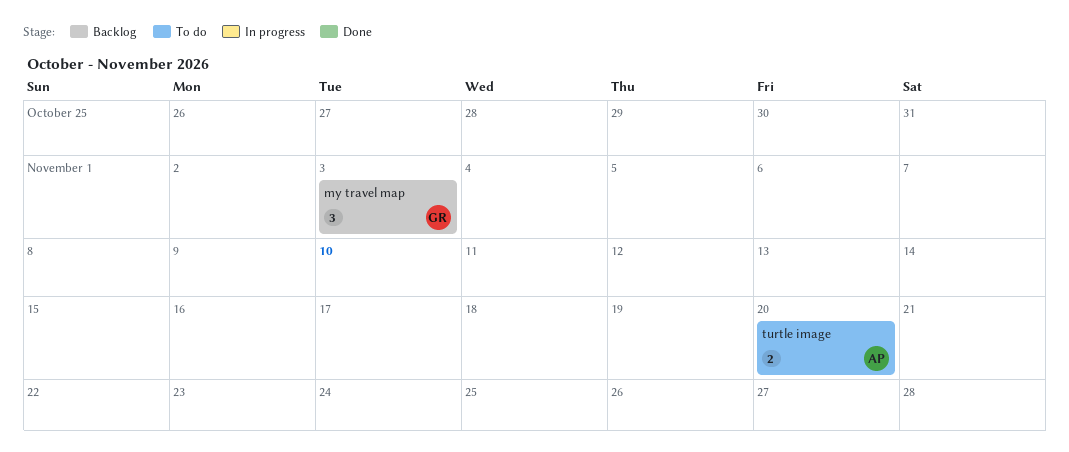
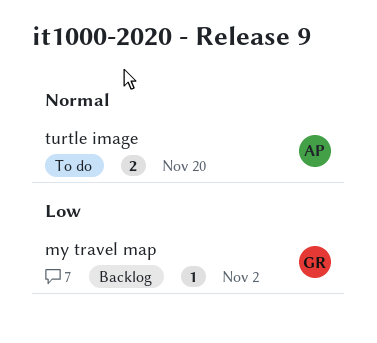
my travel map, estimate: 3 -> 1
my travel map, due: Nov 3 -> Nov 2

